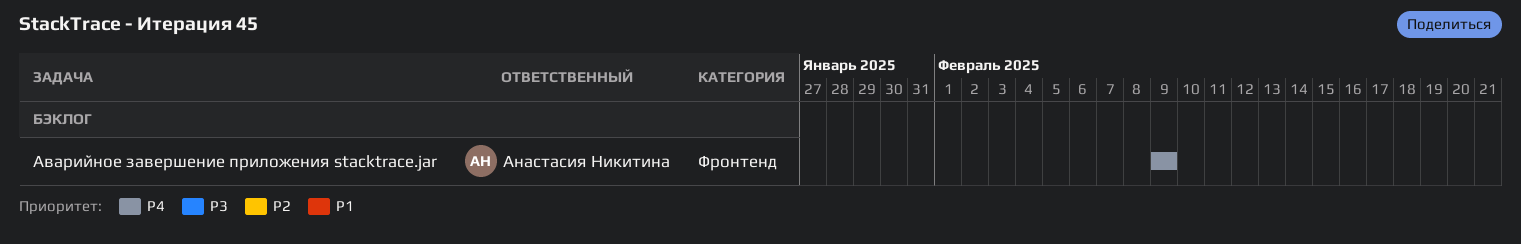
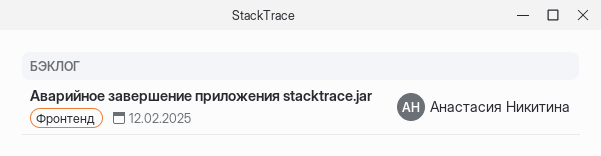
Аварийное завершение приложения stacktrace.jar, due: Feb 9 -> Feb 12

